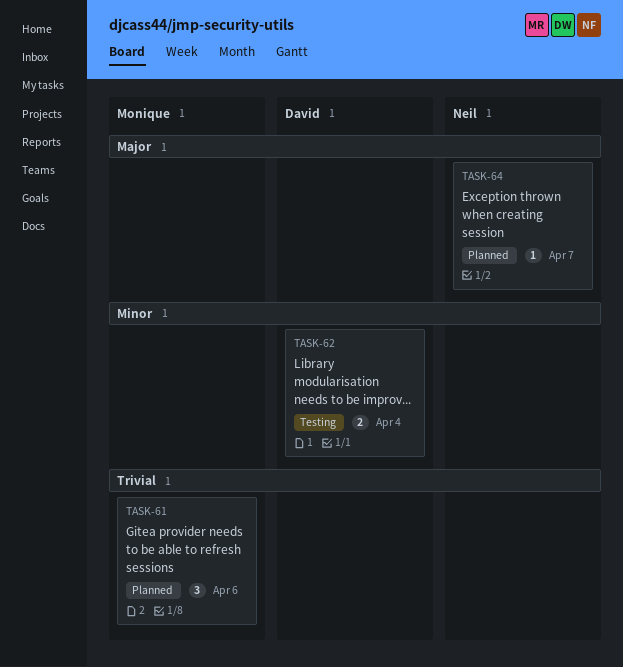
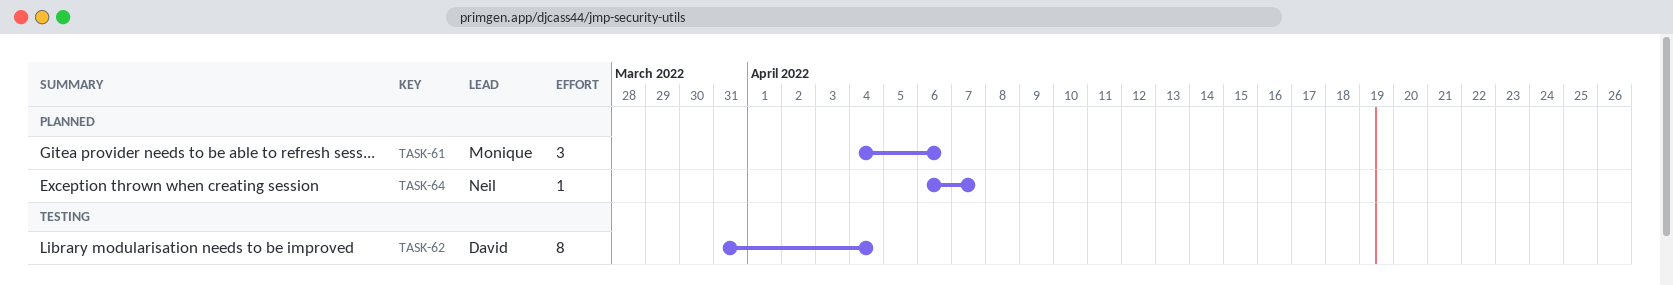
TASK-62, estimate: 2 -> 8

